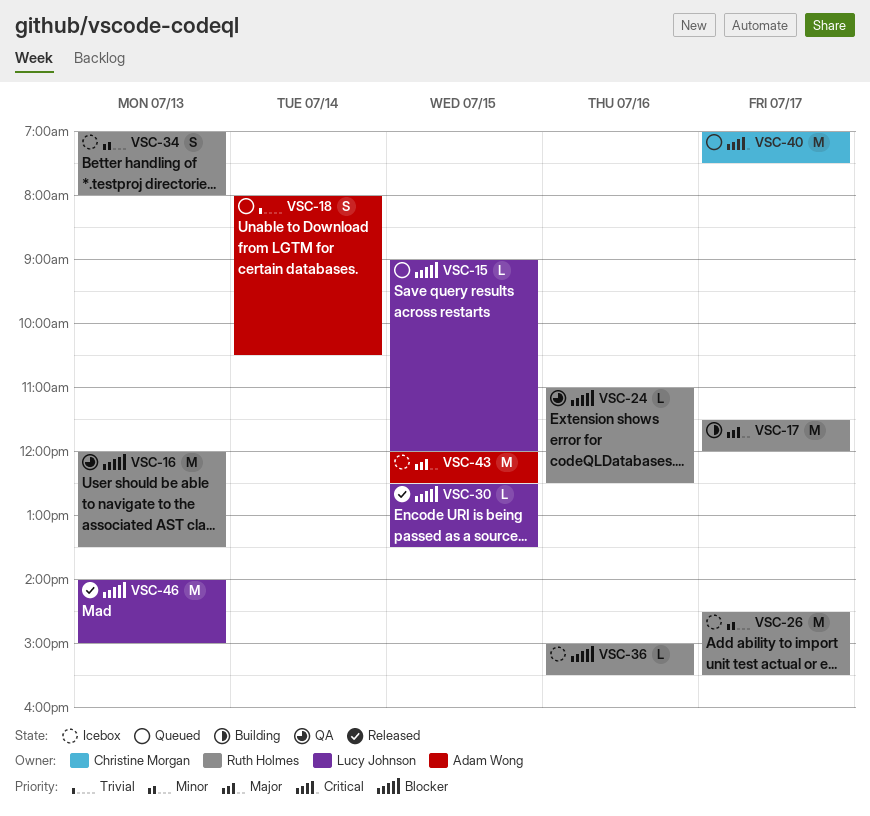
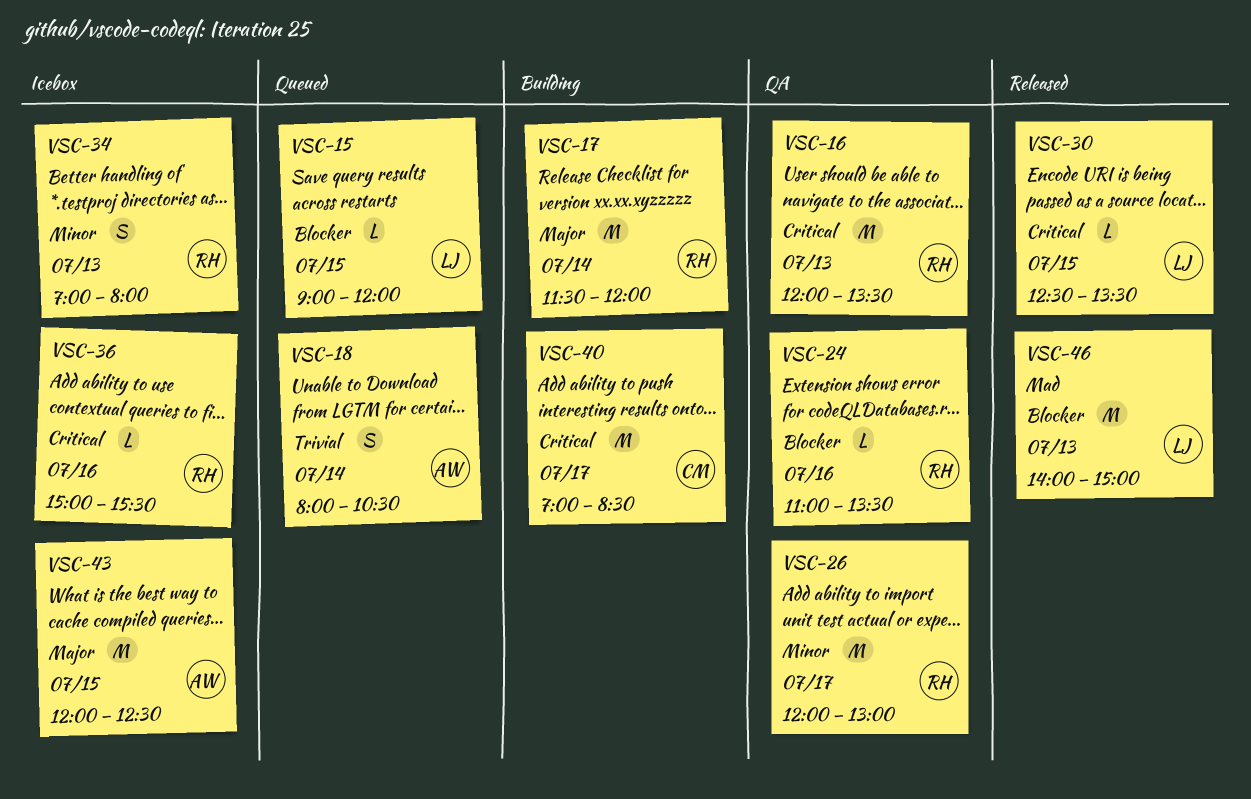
VSC-16, priority: Blocker -> Critical
VSC-17, day: Jul 17 -> Jul 14
VSC-24, ends: 12:30 -> 13:30
VSC-26, status: Icebox -> QA
VSC-26, begins: 14:30 -> 12:00
VSC-26, ends: 15:30 -> 13:00
VSC-30, priority: Blocker -> Critical
VSC-36, priority: Blocker -> Critical
VSC-40, status: Queued -> Building
VSC-40, ends: 07:30 -> 08:30

